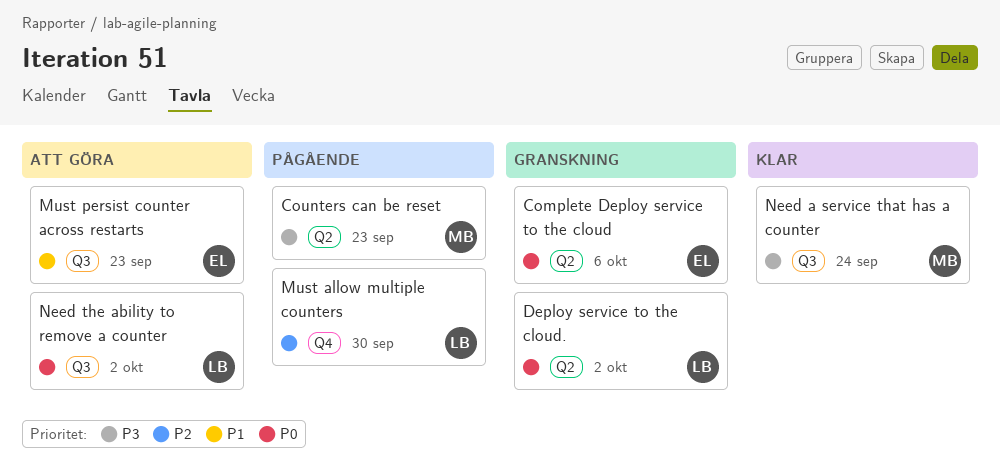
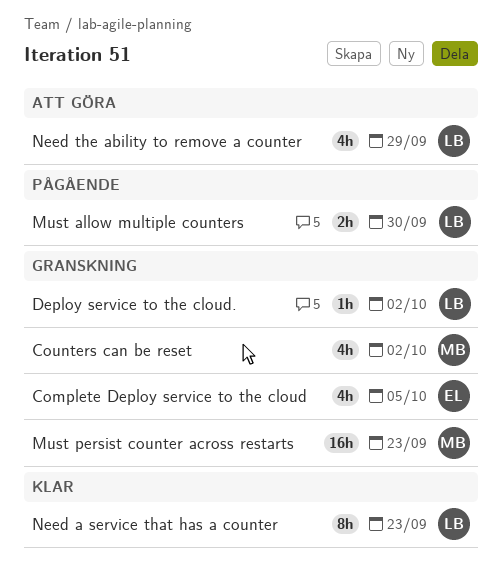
Complete Deploy service to the cloud, due: Oct 6 -> Oct 5
Counters can be reset, status: Pågående -> Granskning
Counters can be reset, due: Sep 23 -> Oct 2
Must persist counter across restarts, status: Att göra -> Granskning
Must persist counter across restarts, owner: EL -> MB
Need a service that has a counter, owner: MB -> LB
Need a service that has a counter, due: Sep 24 -> Sep 23
Need the ability to remove a counter, due: Oct 2 -> Sep 29

